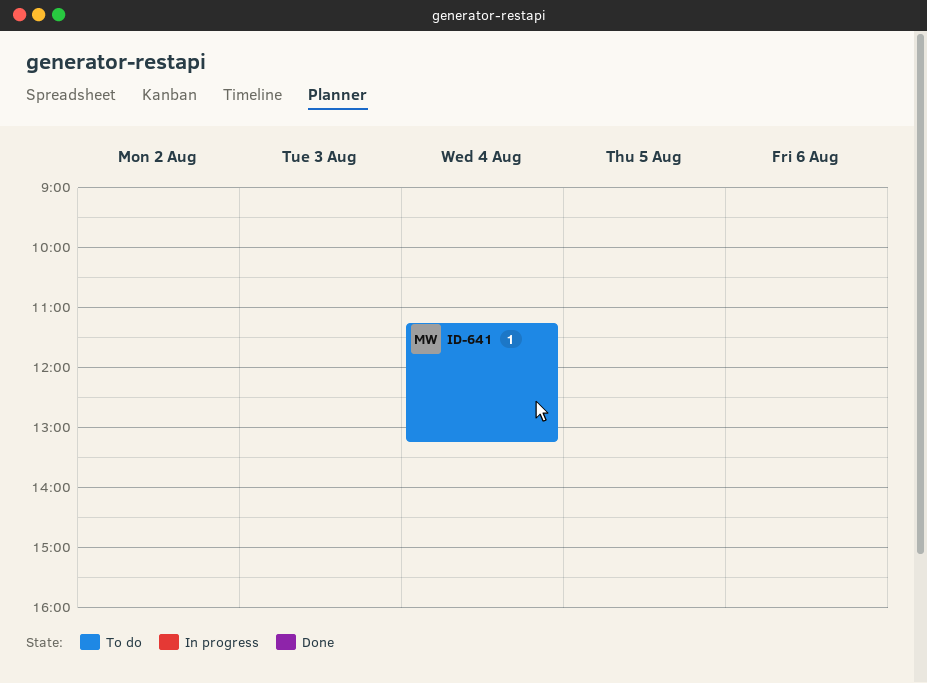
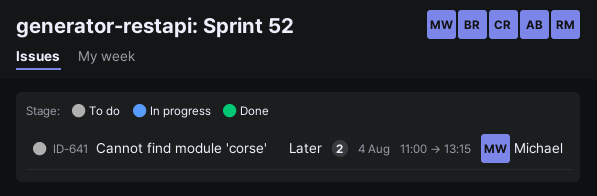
ID-641, estimate: 1 -> 2
ID-641, begins: 11:15 -> 11:00

